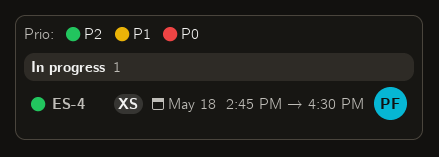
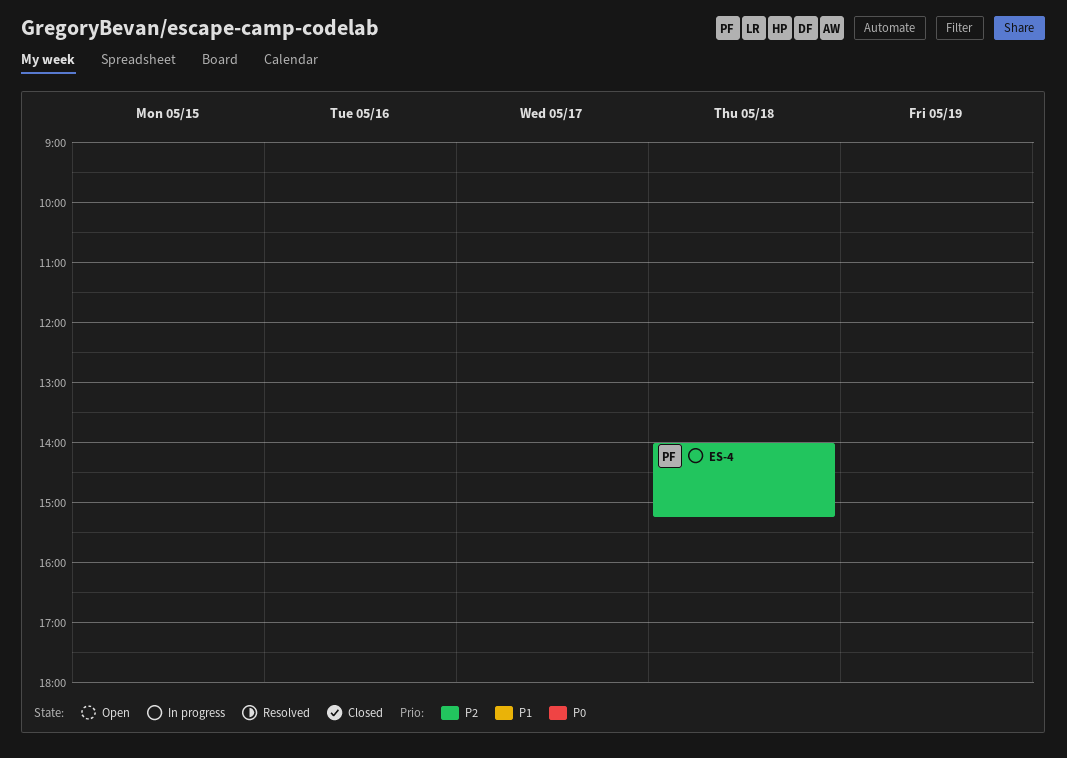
ES-4, begins: 14:45 -> 14:00
ES-4, ends: 16:30 -> 15:15

